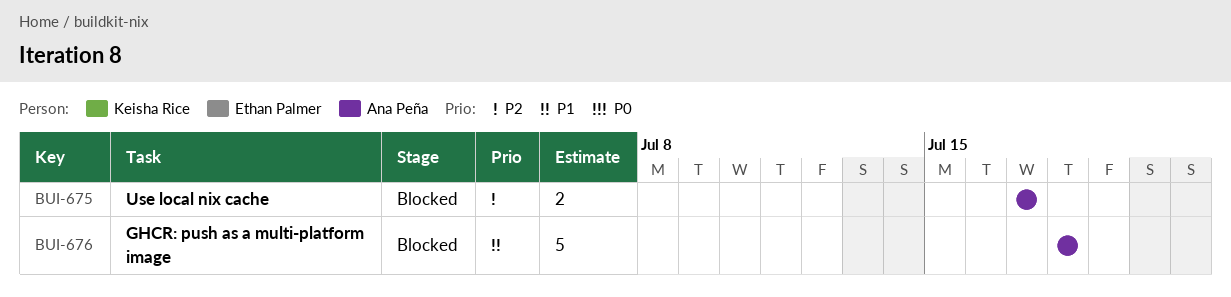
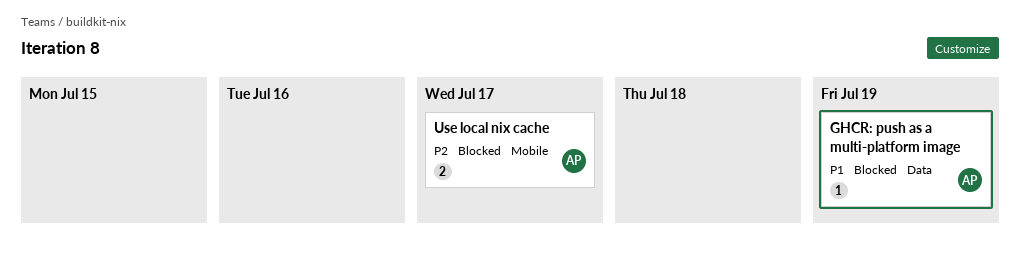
GHCR: push as a multi-platform image, estimate: 5 -> 1
GHCR: push as a multi-platform image, due: Jul 18 -> Jul 19

